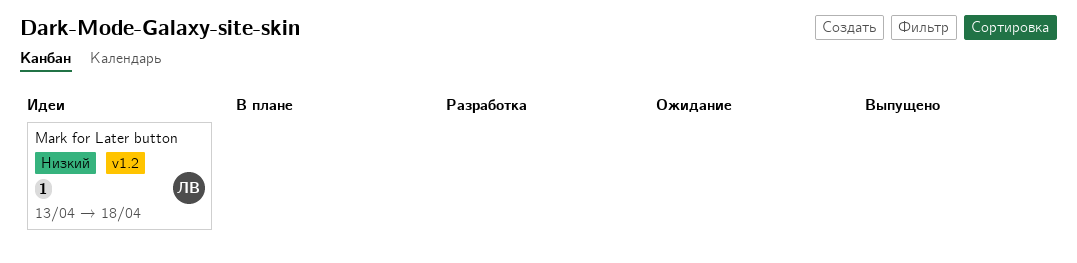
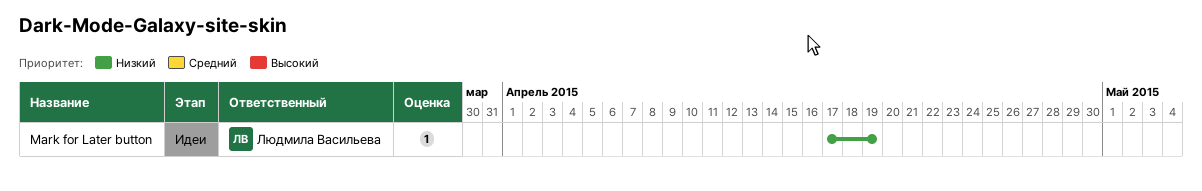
Mark for Later button, start: Apr 13 -> Apr 17
Mark for Later button, due: Apr 18 -> Apr 19

